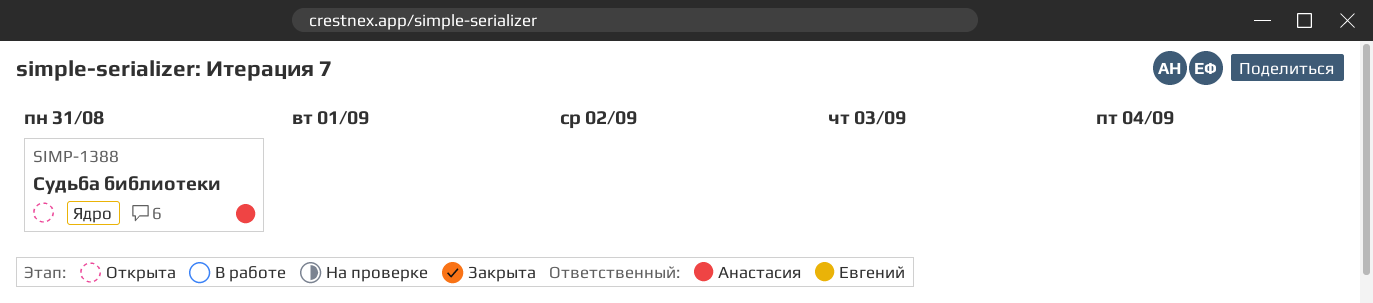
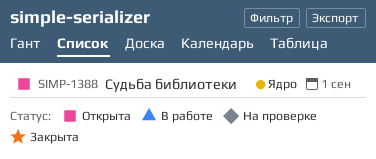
SIMP-1388, due: Aug 31 -> Sep 1

